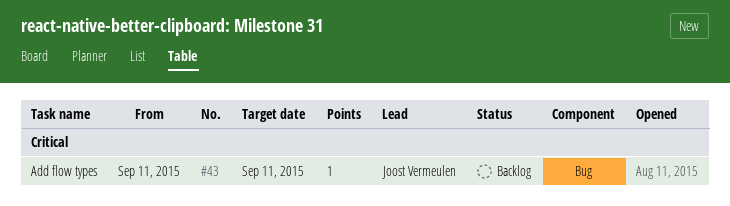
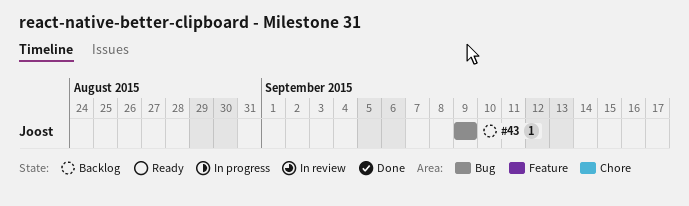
#43, start: Sep 11 -> Sep 9
#43, due: Sep 11 -> Sep 9

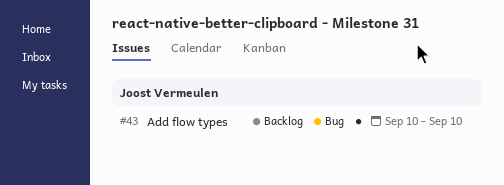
#43, start: Sep 9 -> Sep 10
#43, due: Sep 9 -> Sep 10

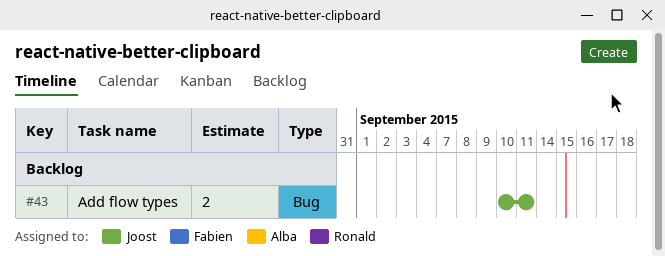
#43, estimate: 1 -> 2
#43, due: Sep 10 -> Sep 11

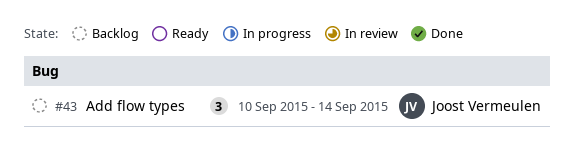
#43, estimate: 2 -> 3
#43, due: Sep 11 -> Sep 14

